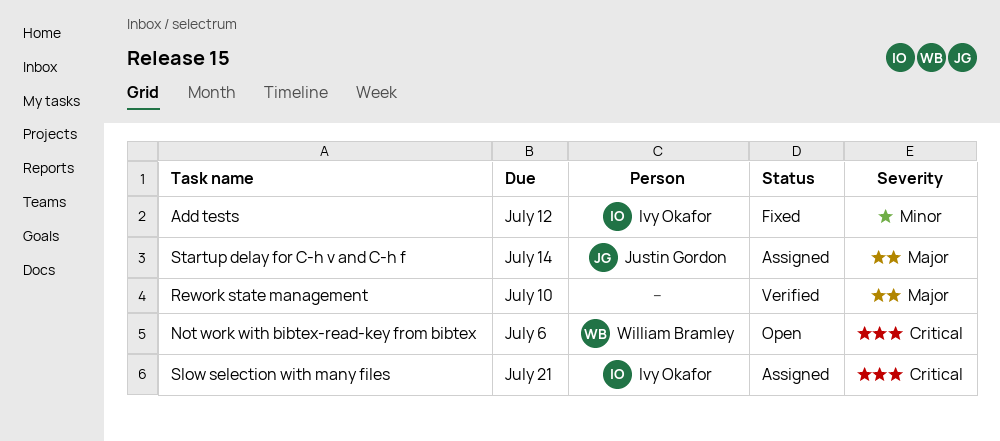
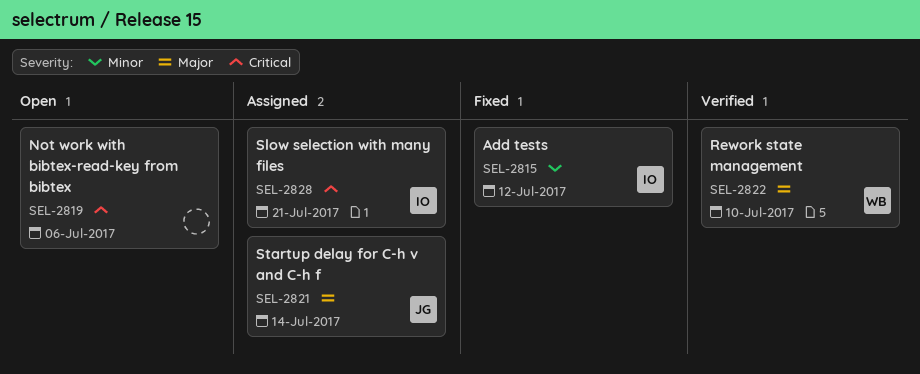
Not work with bibtex-read-key from bibtex, owner: William Bramley -> none
Rework state management, owner: none -> William Bramley

